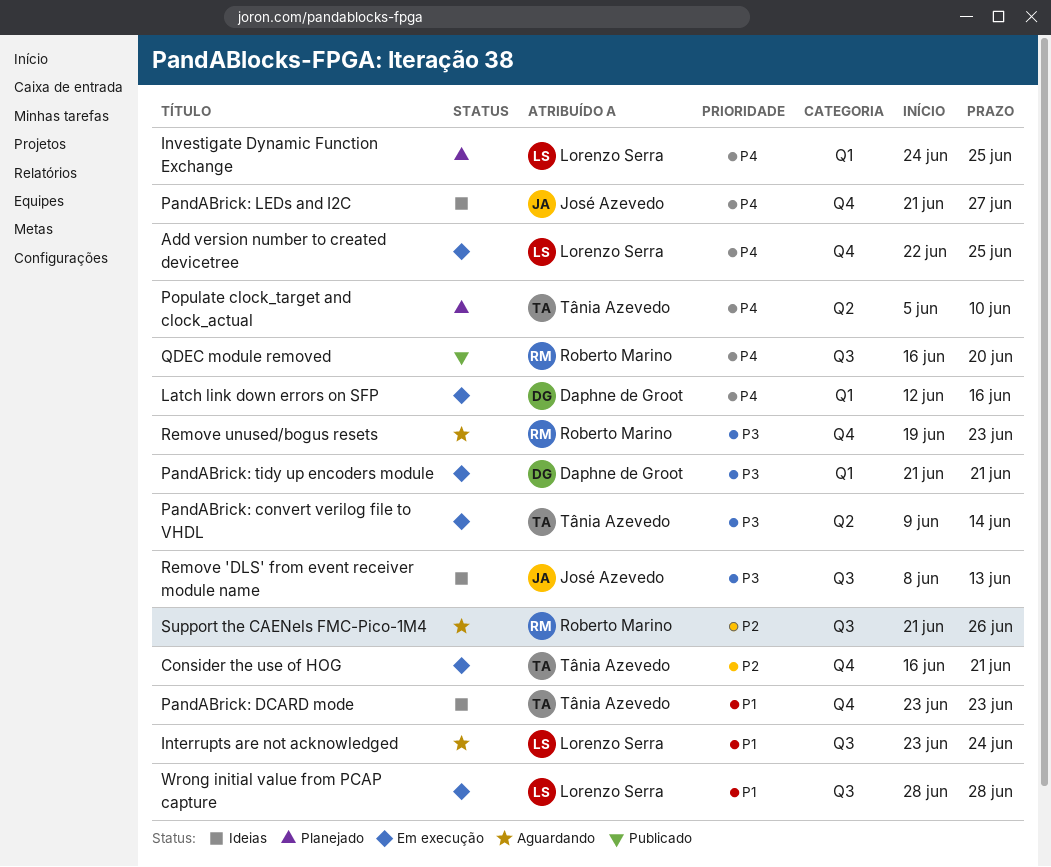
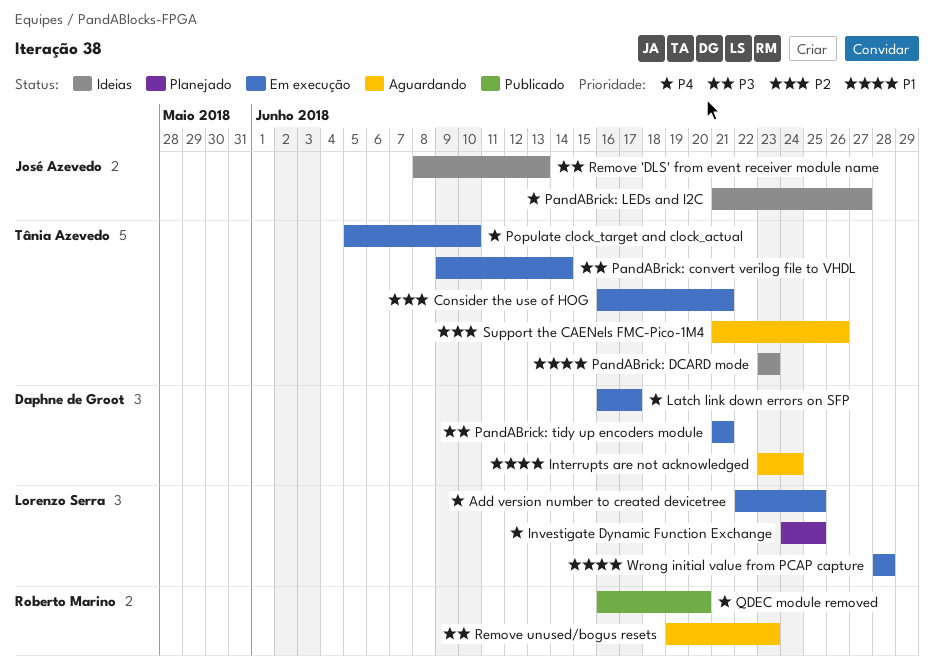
Interrupts are not acknowledged, owner: Lorenzo Serra -> Daphne de Groot
Latch link down errors on SFP, start: Jun 12 -> Jun 16
Latch link down errors on SFP, due: Jun 16 -> Jun 17
Populate clock_target and clock_actual, status: Planejado -> Em execução
Support the CAENels FMC-Pico-1M4, owner: Roberto Marino -> Tânia Azevedo

